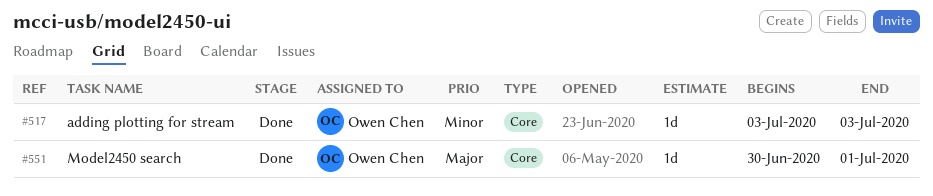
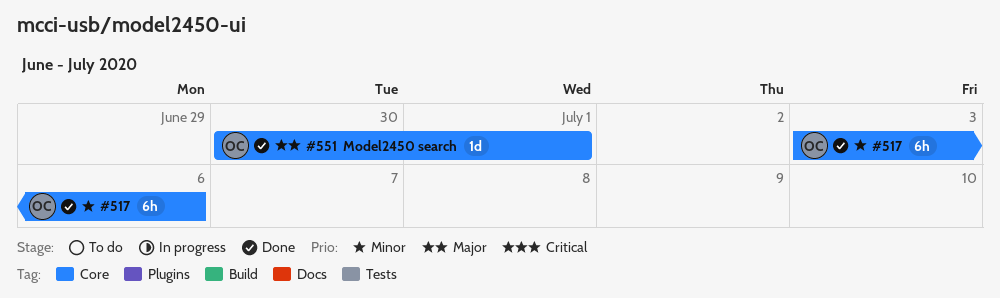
#517, estimate: 1d -> 6h
#517, due: Jul 3 -> Jul 6

